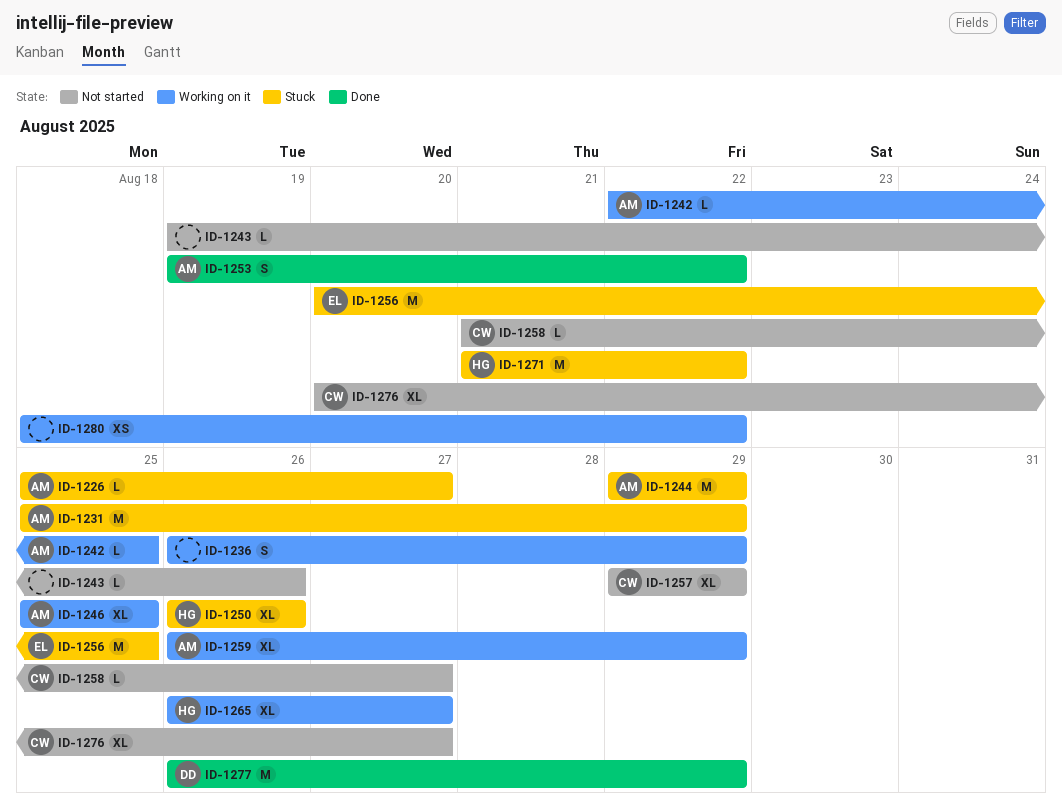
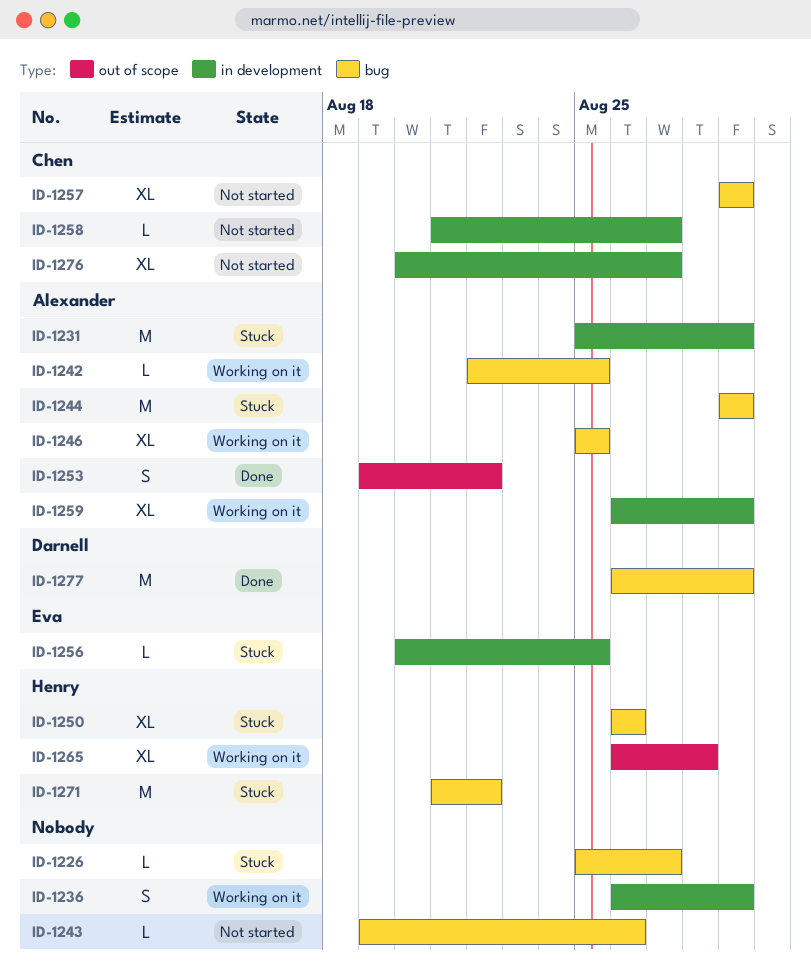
ID-1226, owner: Alexander -> none
ID-1256, estimate: M -> L
ID-1265, due: Aug 27 -> Aug 28
ID-1280: present -> none

